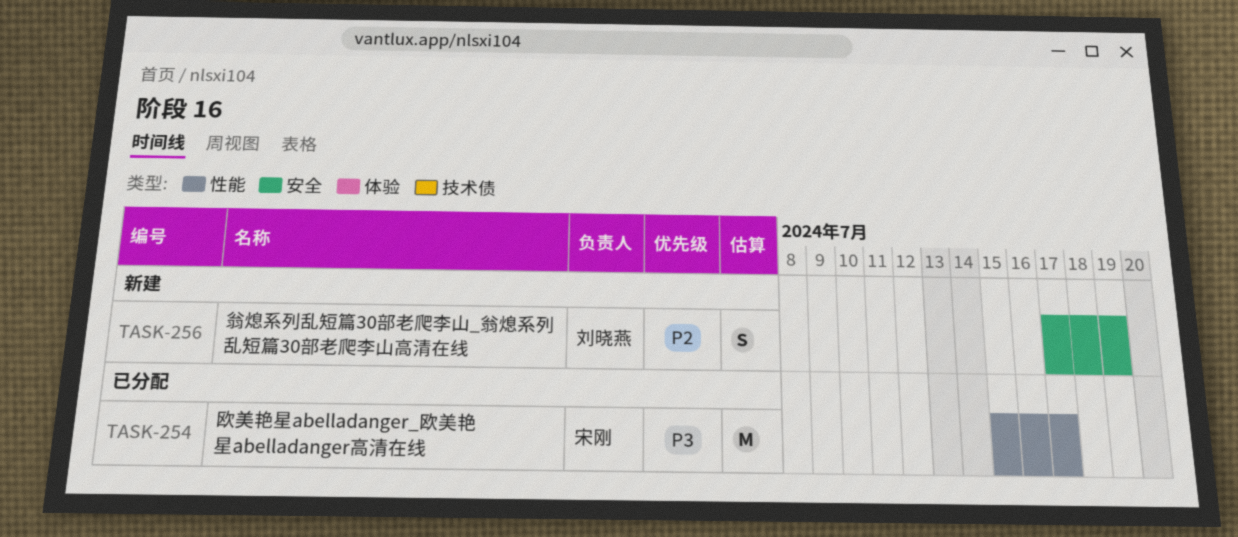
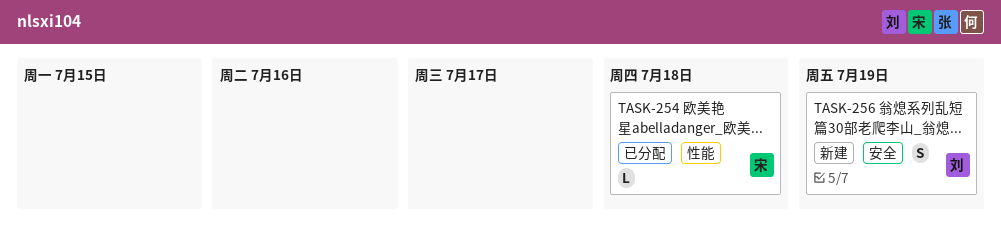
TASK-254, estimate: M -> L
TASK-254, due: Jul 17 -> Jul 18

